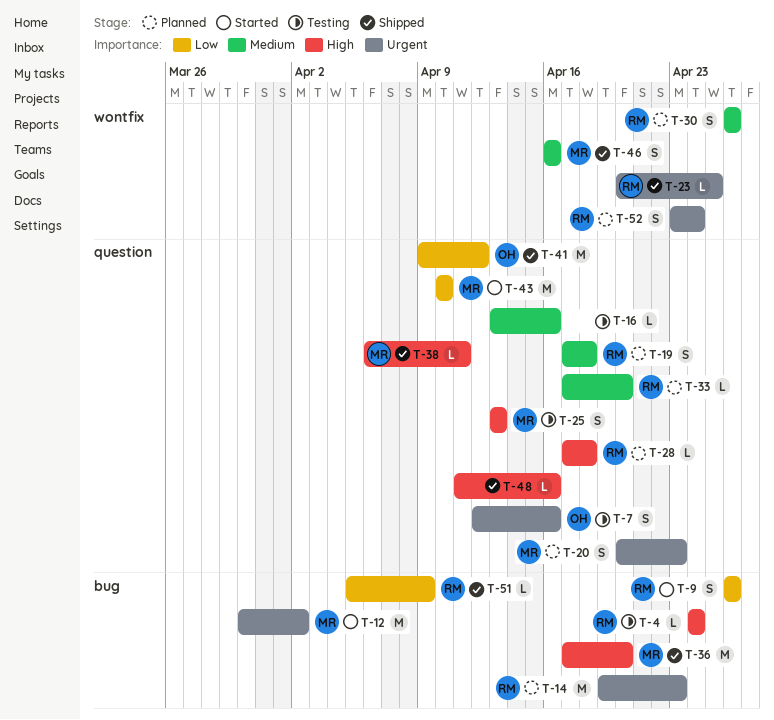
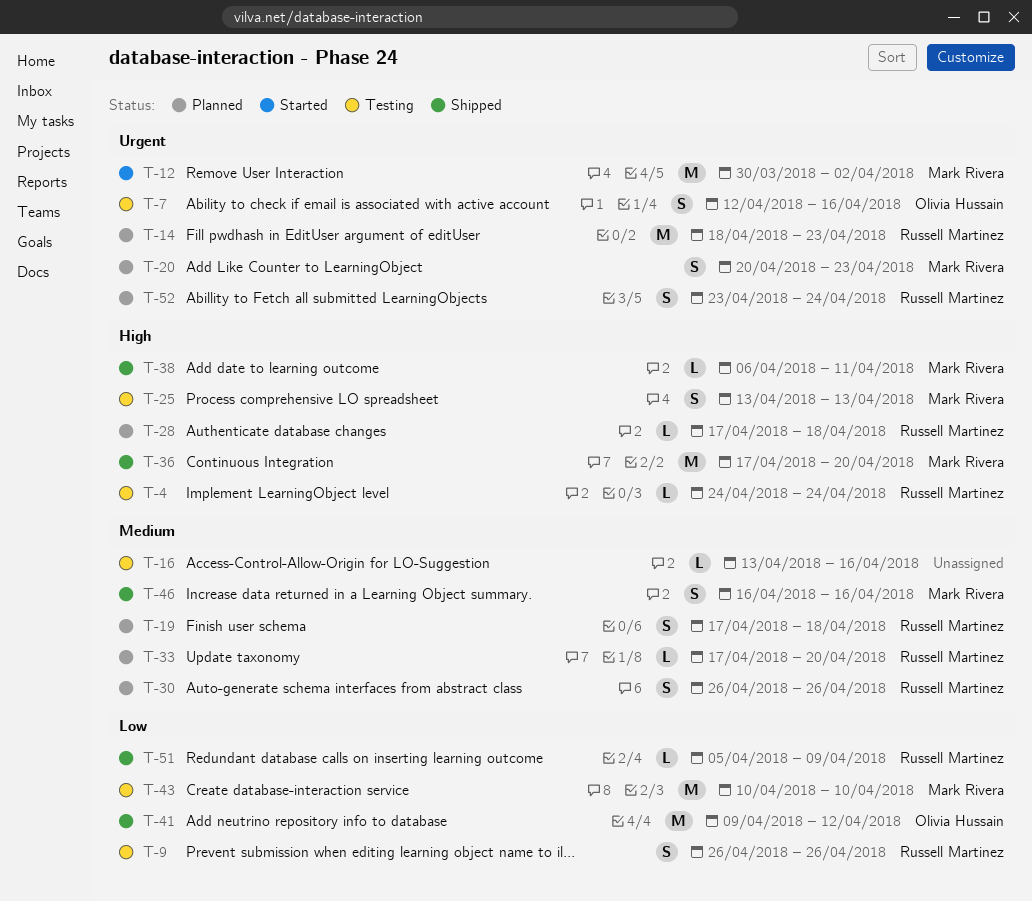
T-9, status: Started -> Testing
T-14, start: Apr 19 -> Apr 18
T-23: present -> none
T-43, status: Started -> Testing
T-48: present -> none

